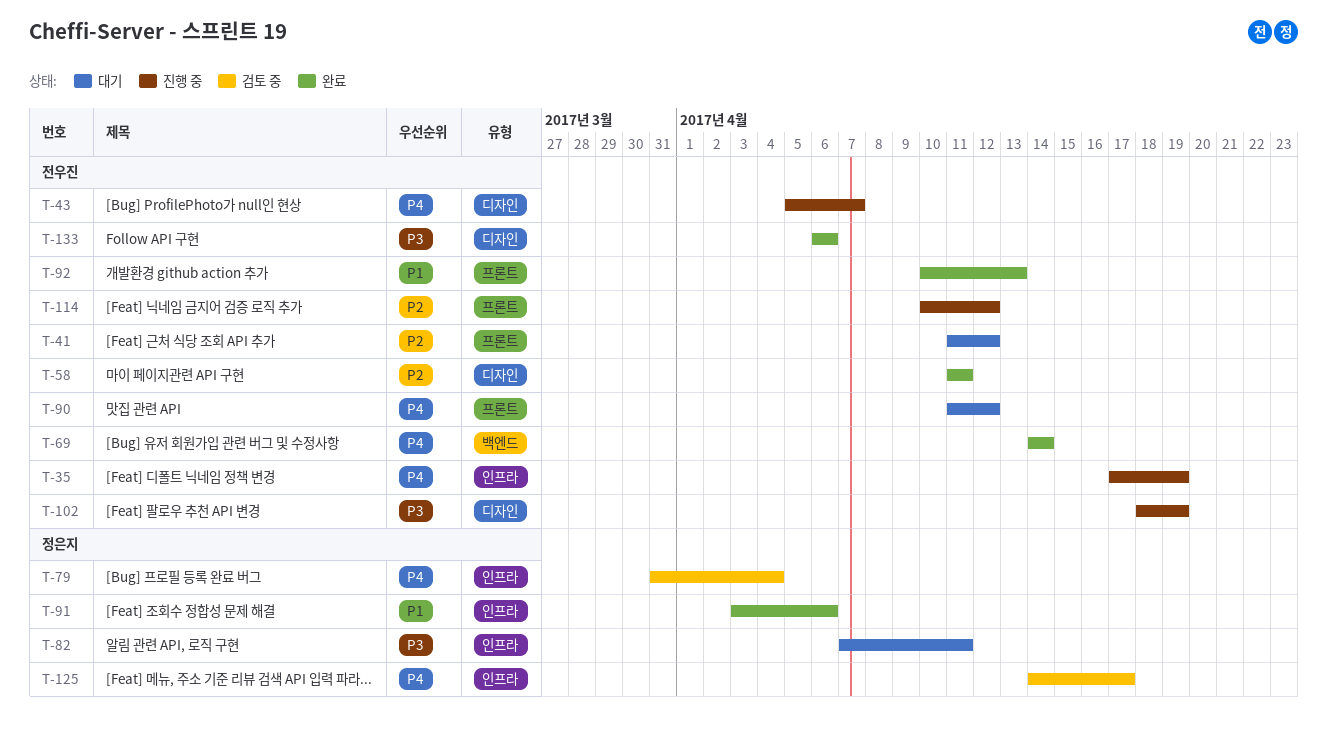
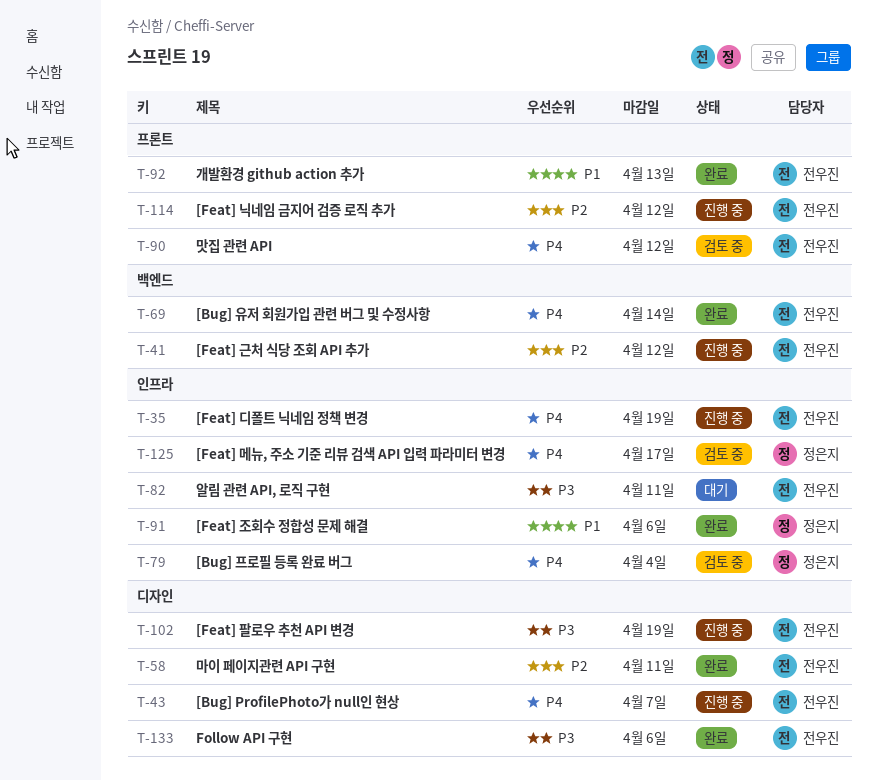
T-41, status: 대기 -> 진행 중
T-41, label: 프론트 -> 백엔드
T-82, owner: 정은지 -> 전우진
T-90, status: 대기 -> 검토 중

